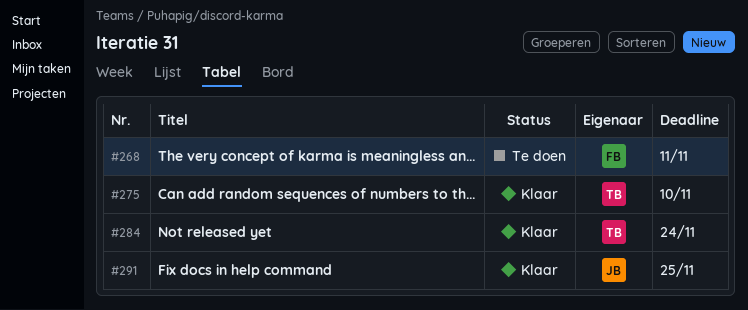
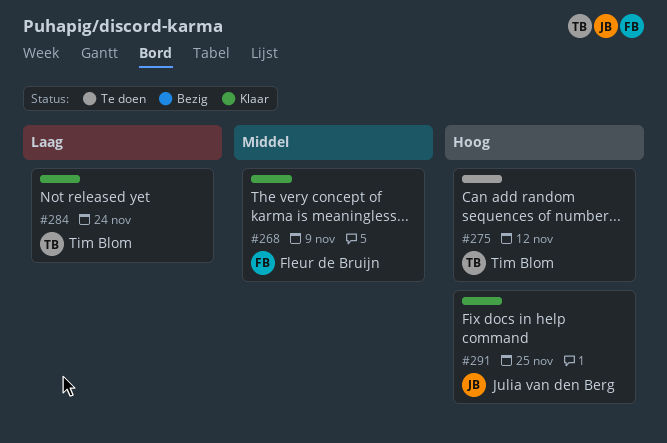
#268, status: Te doen -> Klaar
#268, due: Nov 11 -> Nov 9
#275, status: Klaar -> Te doen
#275, due: Nov 10 -> Nov 12

